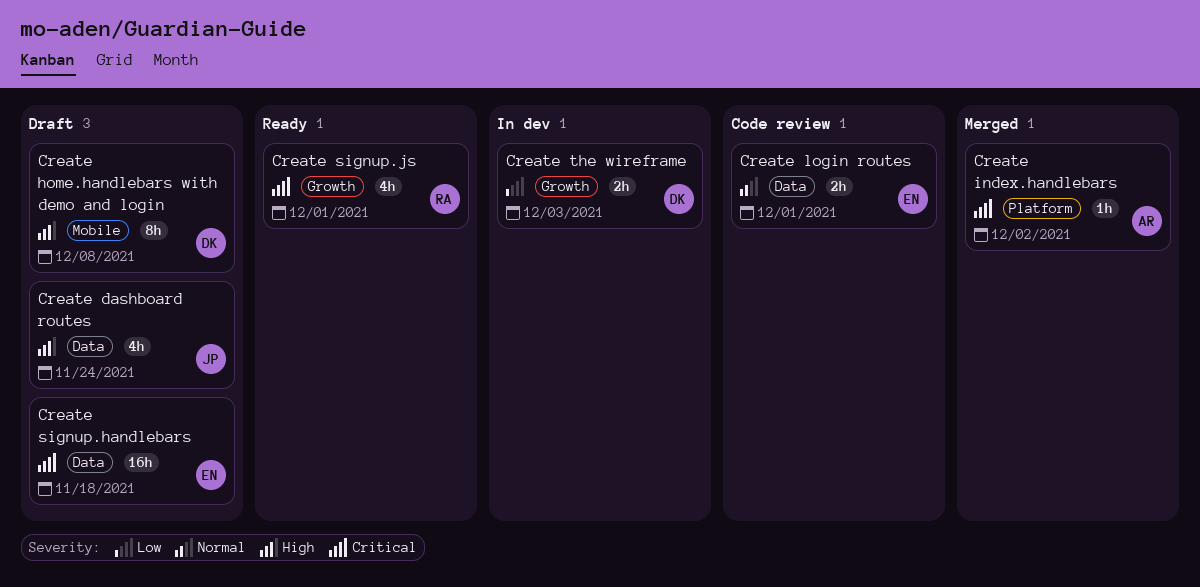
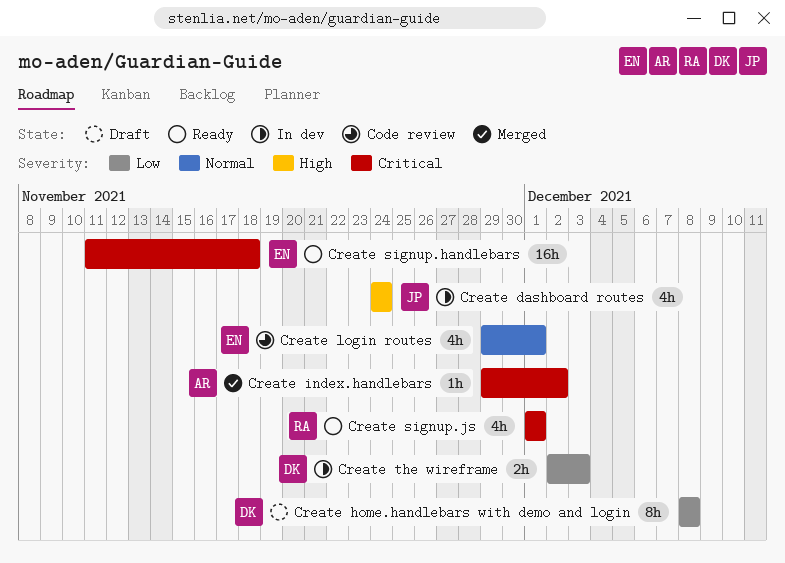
Create dashboard routes, status: Draft -> In dev
Create home.handlebars with demo and login, priority: High -> Low
Create login routes, estimate: 2h -> 4h
Create signup.handlebars, status: Draft -> Ready

